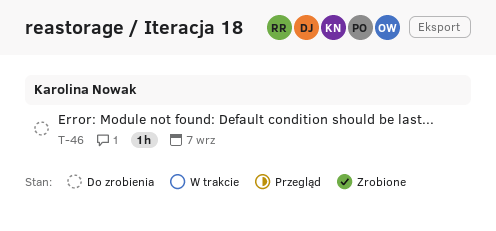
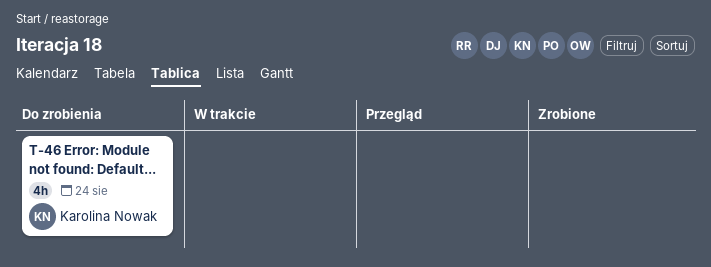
T-46, estimate: 1h -> 4h
T-46, due: Sep 7 -> Aug 24

